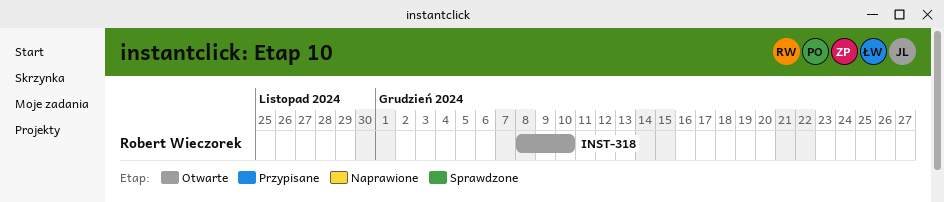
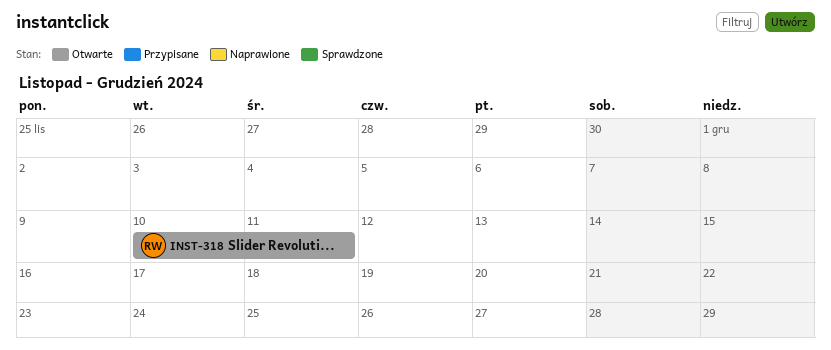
INST-318, start: Dec 8 -> Dec 10
INST-318, due: Dec 10 -> Dec 11

